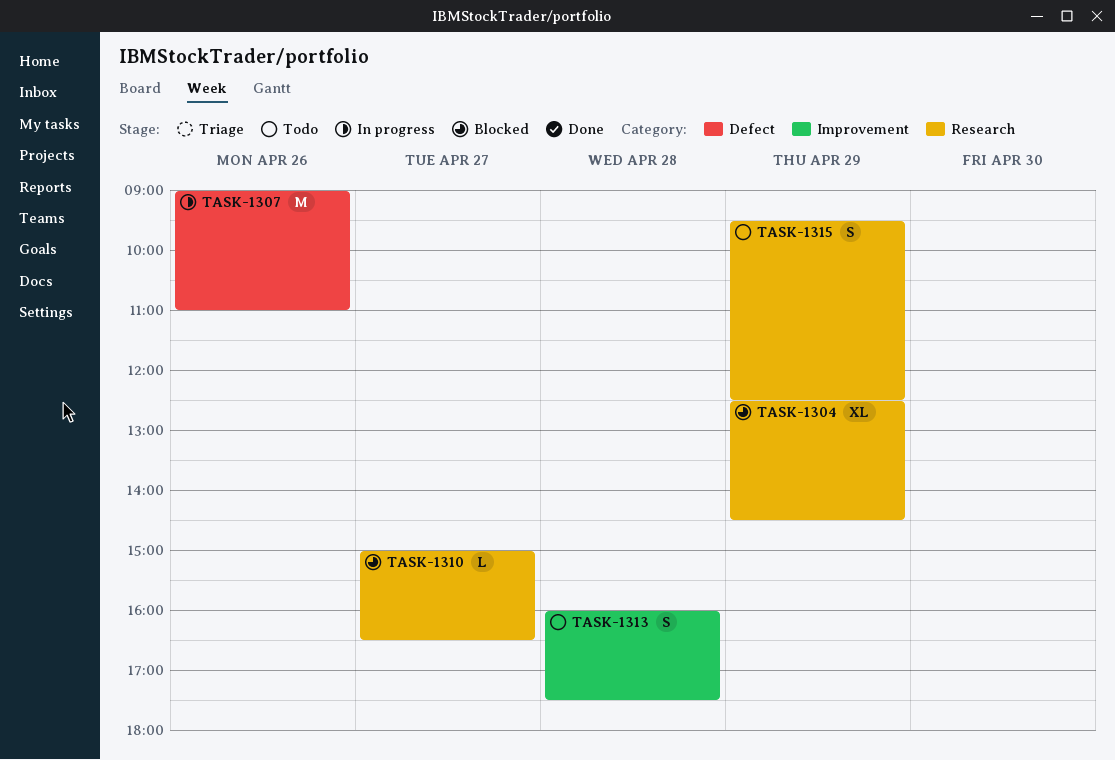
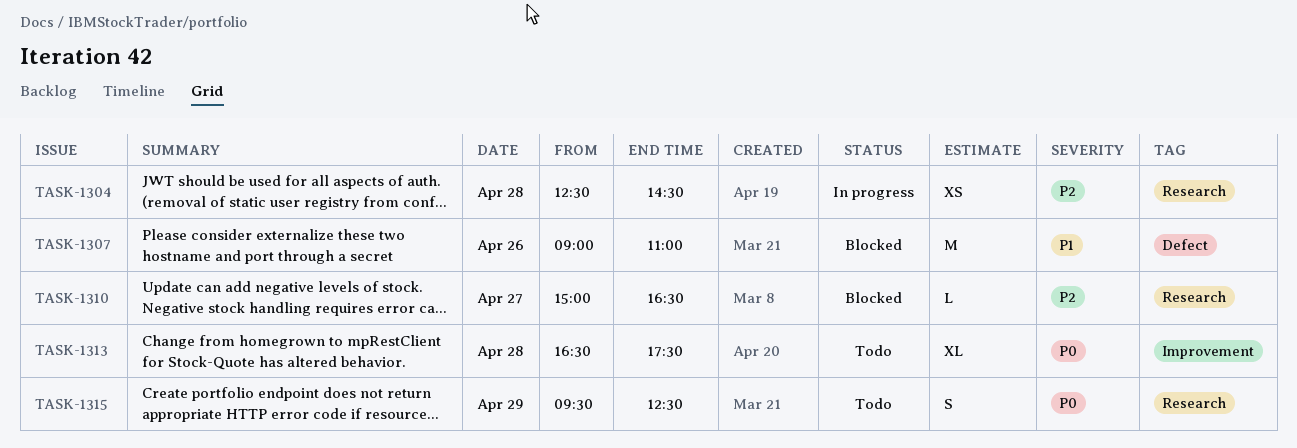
TASK-1304, status: Blocked -> In progress
TASK-1304, estimate: XL -> XS
TASK-1304, day: Apr 29 -> Apr 28
TASK-1307, status: In progress -> Blocked
TASK-1313, estimate: S -> XL
TASK-1313, begins: 16:00 -> 16:30

